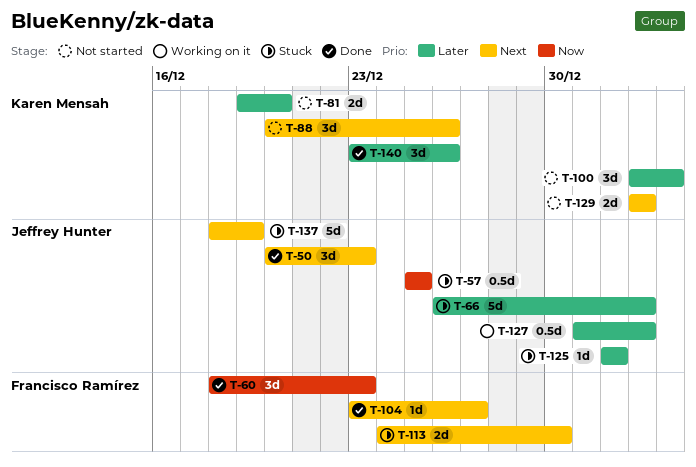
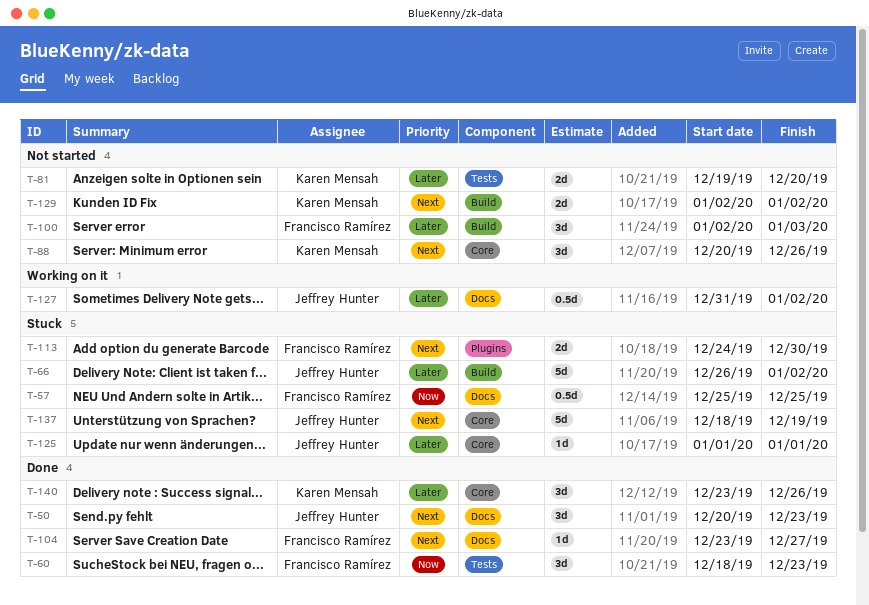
T-57, owner: Jeffrey Hunter -> Francisco Ramírez
T-100, owner: Karen Mensah -> Francisco Ramírez

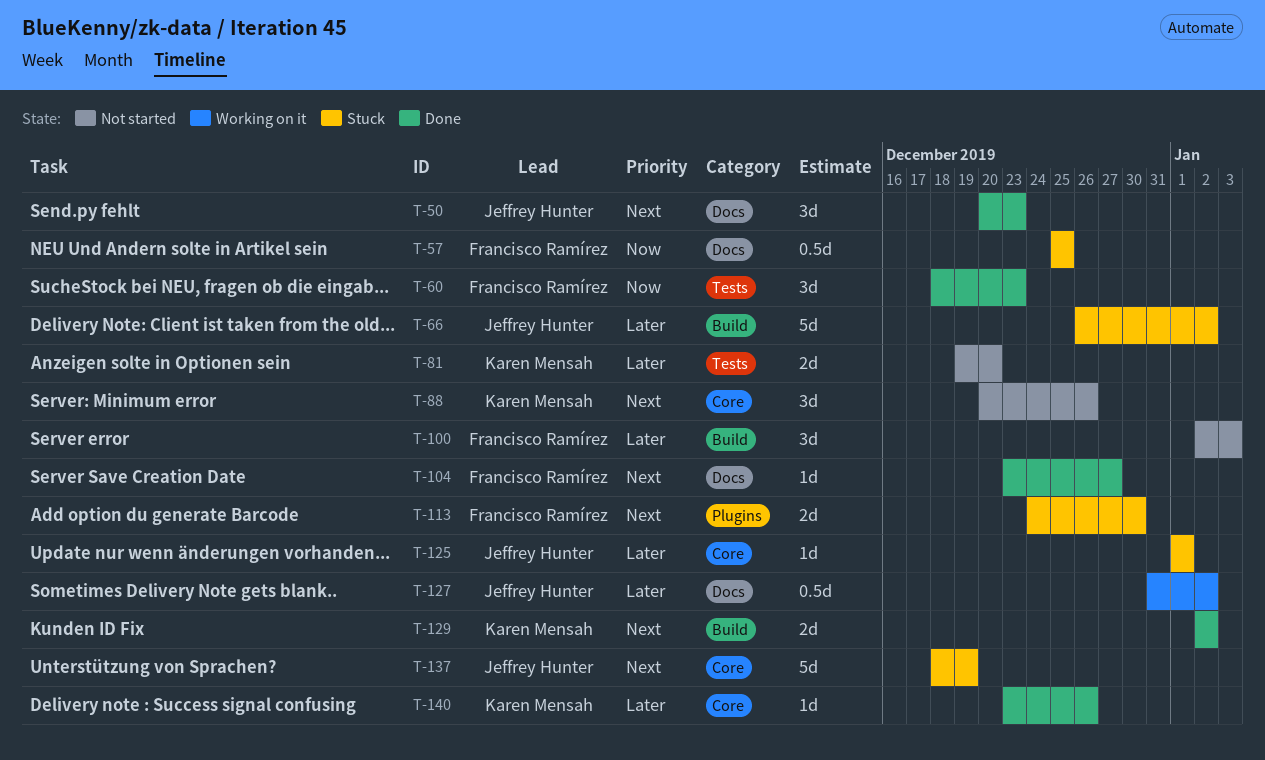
T-129, status: Not started -> Done
T-140, estimate: 3d -> 1d

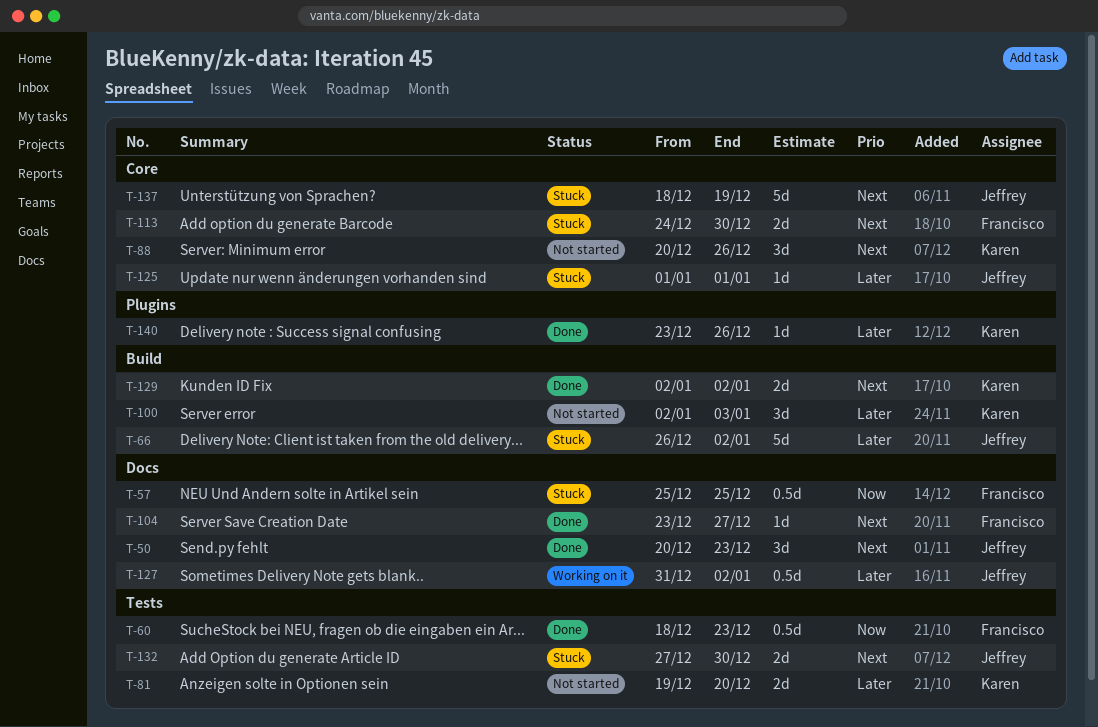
T-60, estimate: 3d -> 0.5d
T-100, owner: Francisco Ramírez -> Karen Mensah
T-113, label: Plugins -> Core
T-132: none -> present
T-140, label: Core -> Plugins

